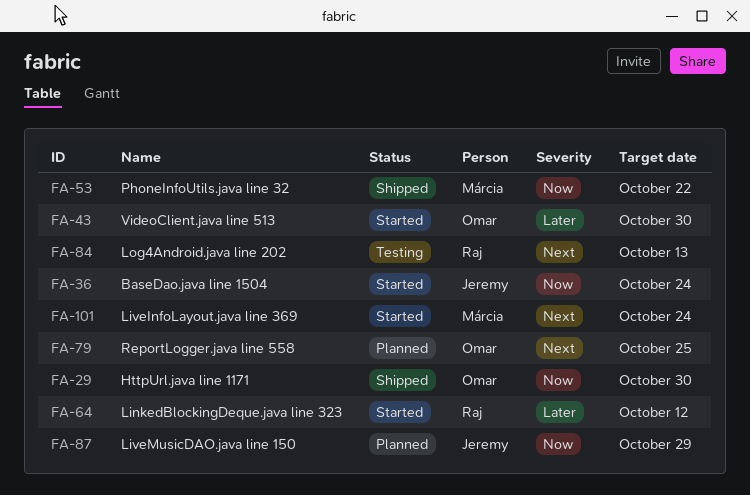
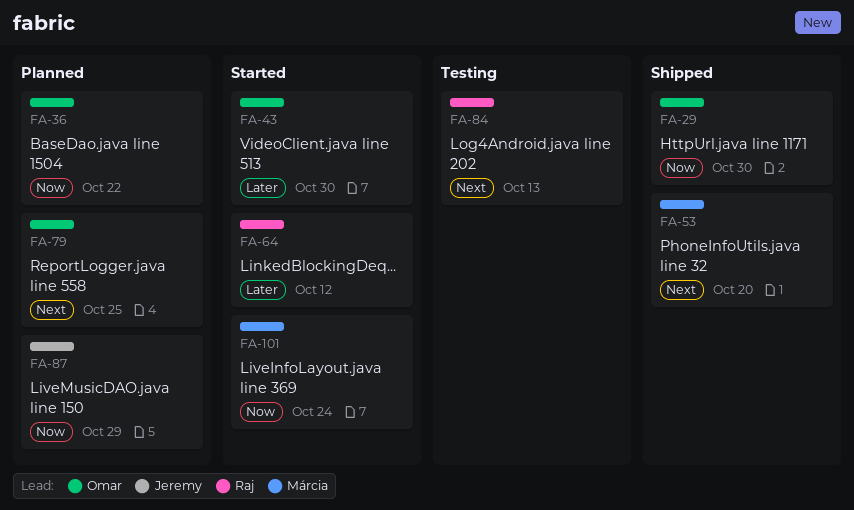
FA-36, status: Started -> Planned
FA-36, owner: Jeremy -> Omar
FA-36, due: Oct 24 -> Oct 22
FA-53, priority: Now -> Next
FA-53, due: Oct 22 -> Oct 20
FA-101, priority: Next -> Now

